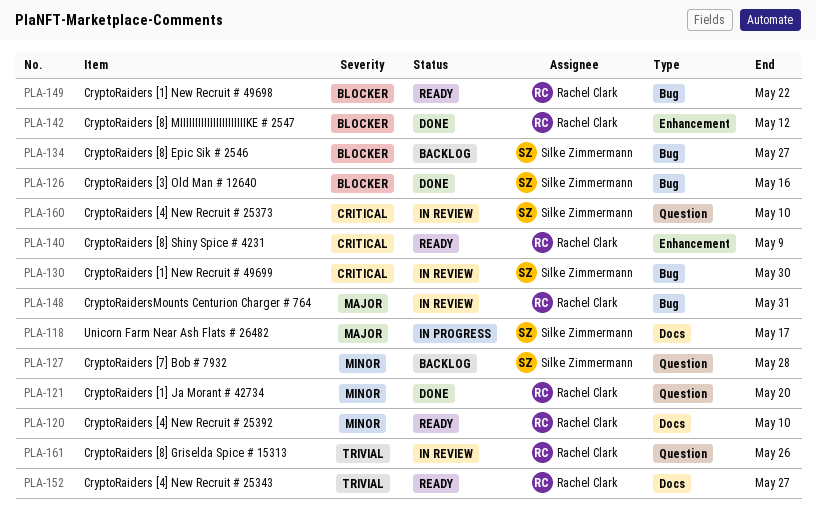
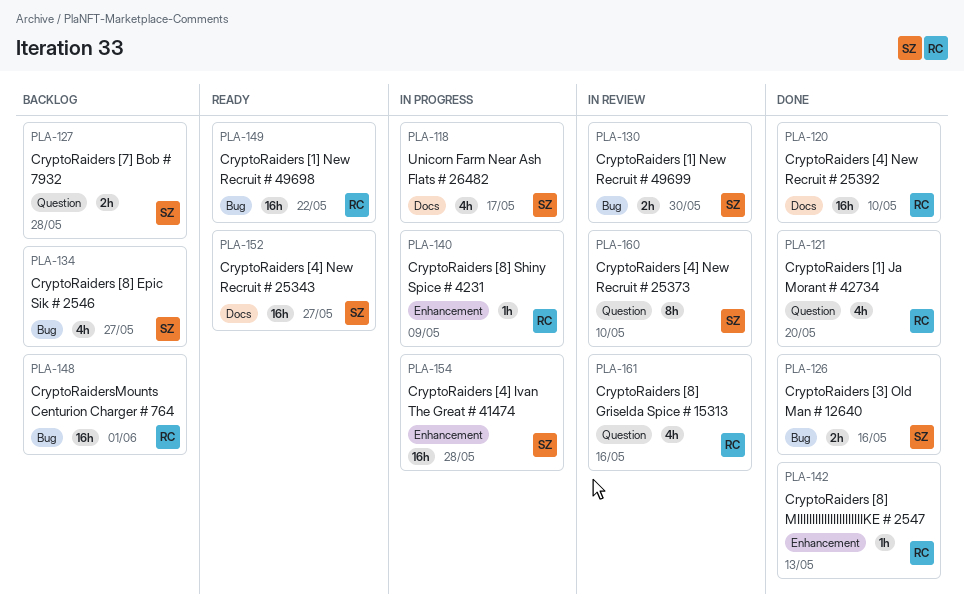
PLA-120, status: Ready -> Done
PLA-140, status: Ready -> In progress
PLA-142, due: May 12 -> May 13
PLA-148, status: In review -> Backlog
PLA-148, due: May 31 -> Jun 1
PLA-152, owner: Rachel Clark -> Silke Zimmermann
PLA-154: none -> present
PLA-161, due: May 26 -> May 16

